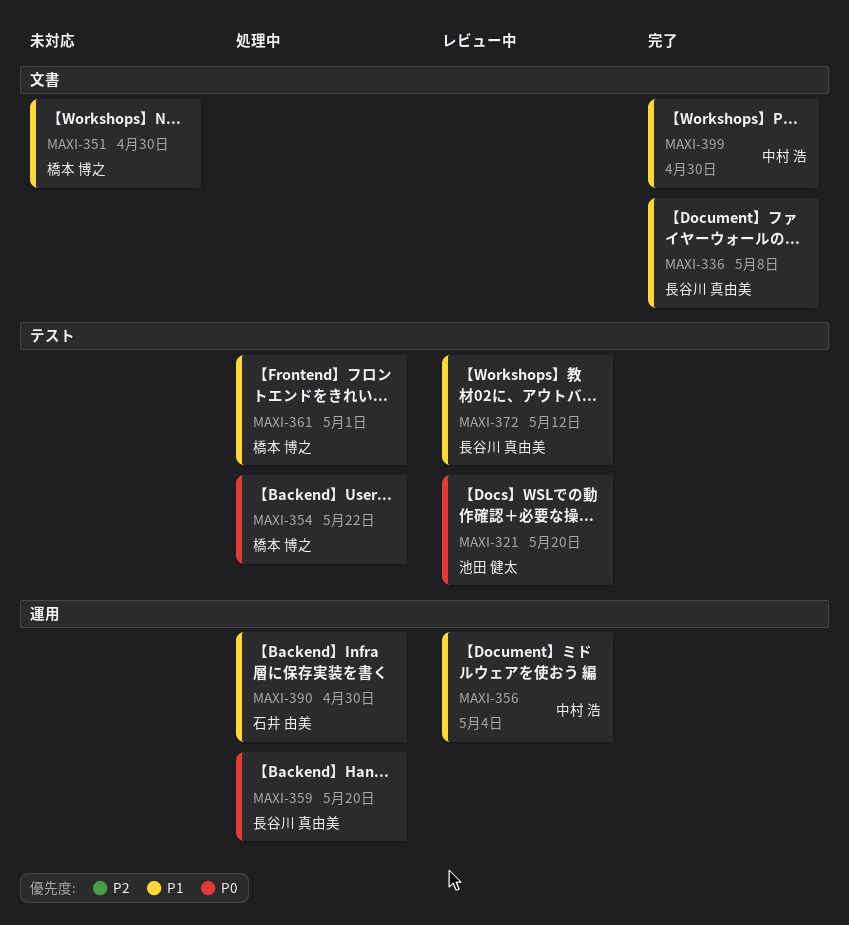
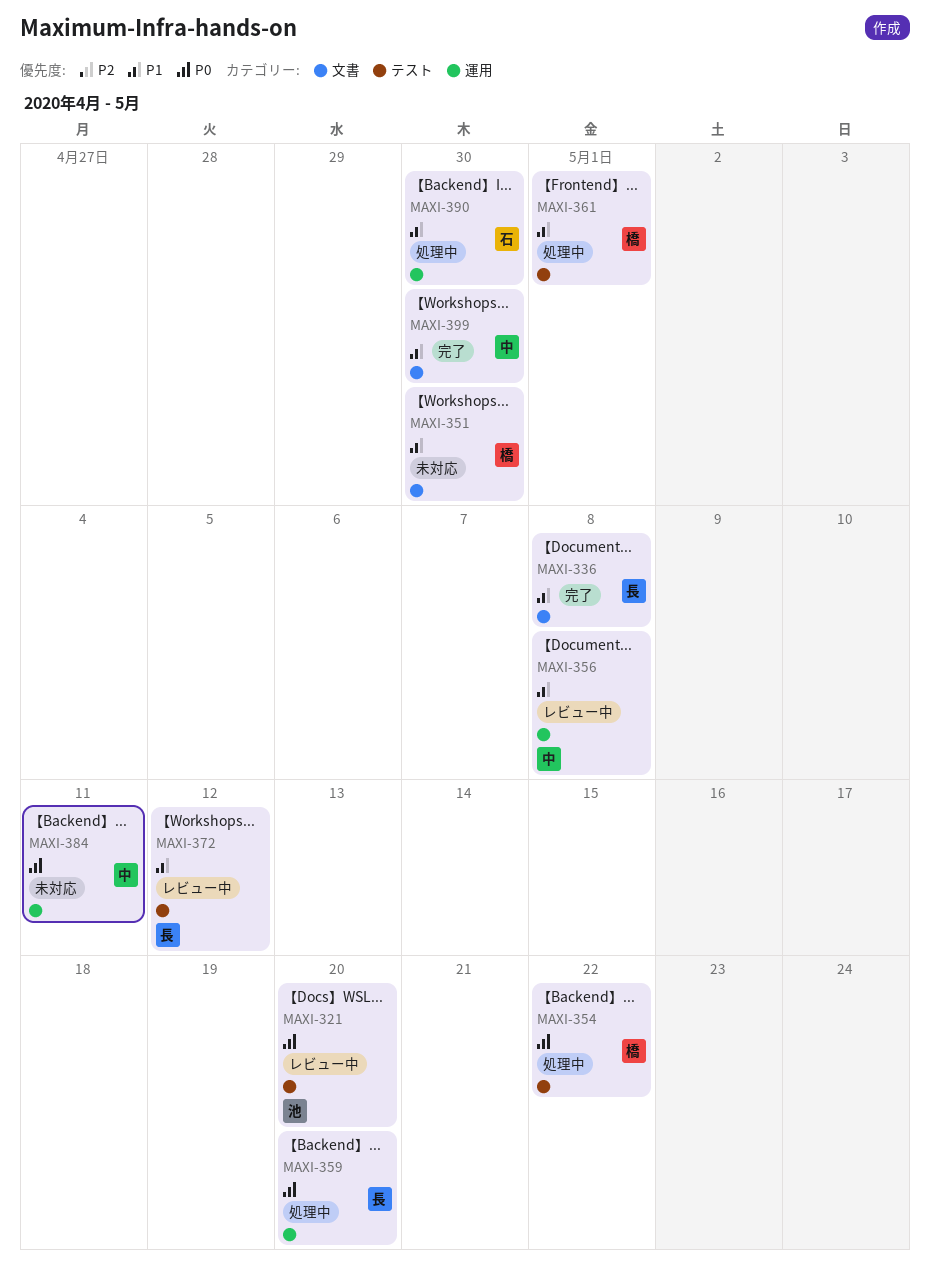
MAXI-356, due: May 4 -> May 8
MAXI-384: none -> present

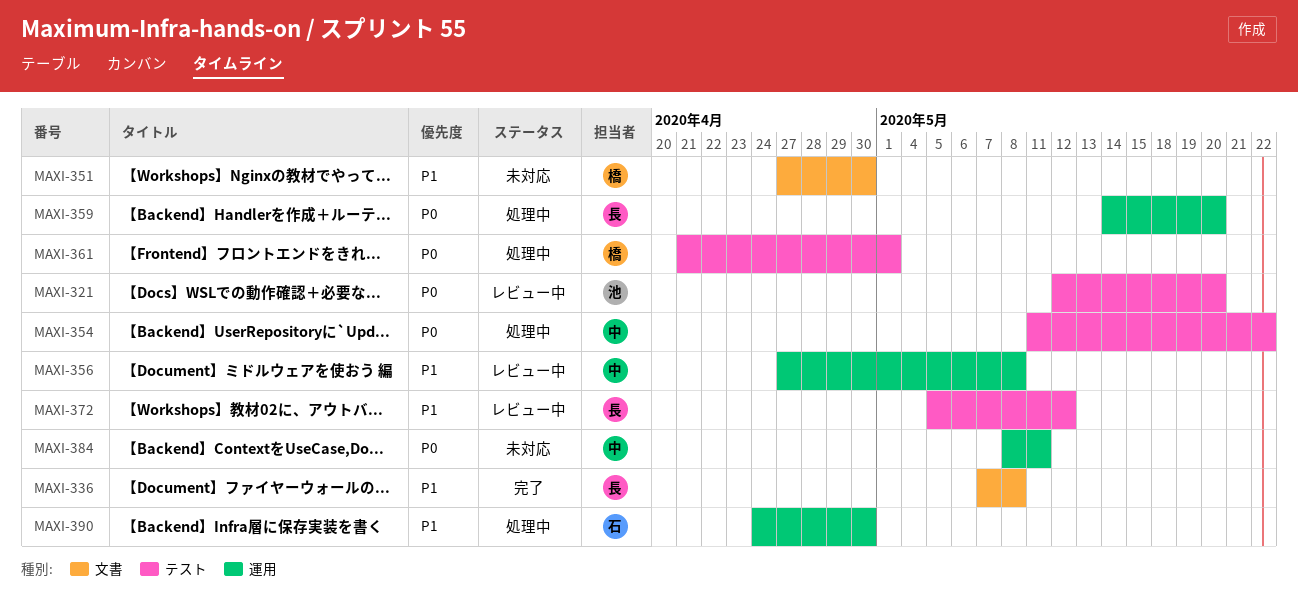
MAXI-354, owner: 橋 -> 中
MAXI-361, priority: P1 -> P0
MAXI-399: present -> none

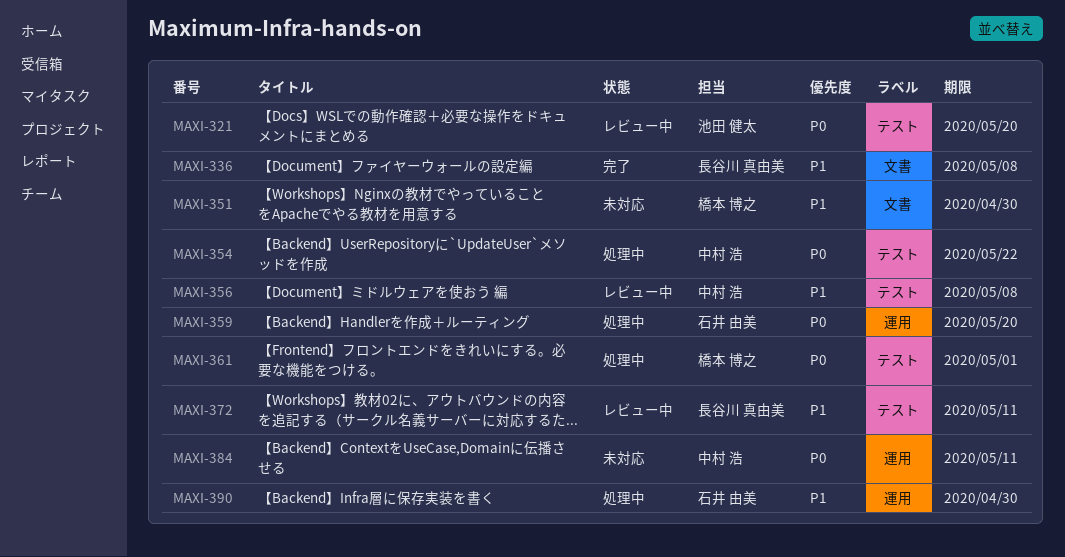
MAXI-356, label: 運用 -> テスト
MAXI-359, owner: 長谷川 真由美 -> 石井 由美
MAXI-372, due: May 12 -> May 11

